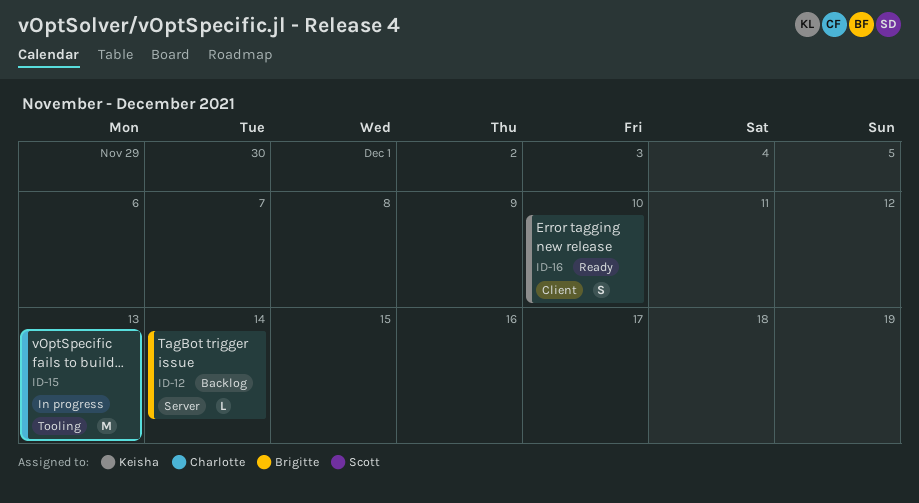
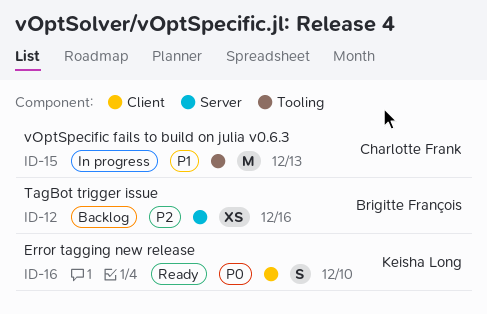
ID-12, estimate: L -> XS
ID-12, due: Dec 14 -> Dec 16

